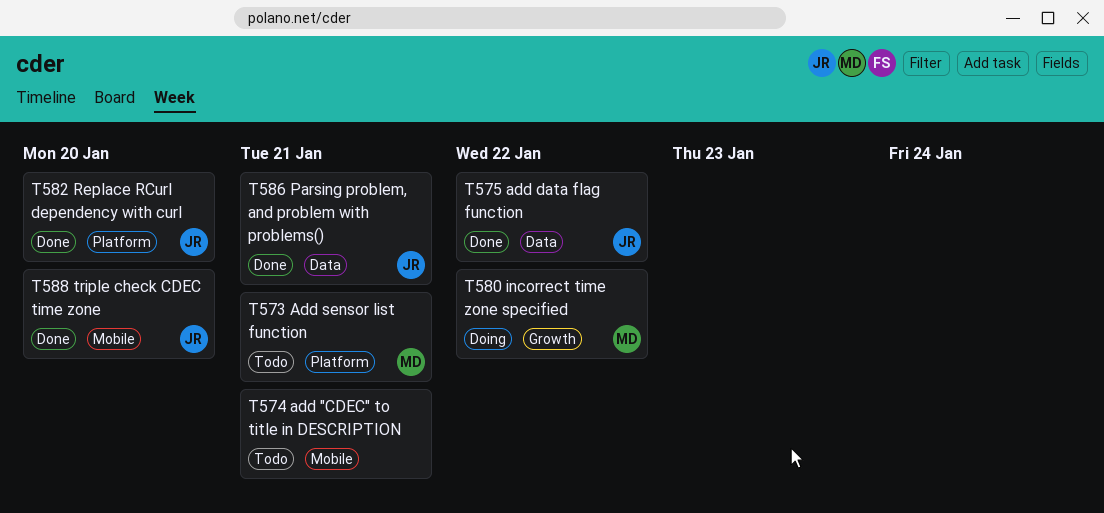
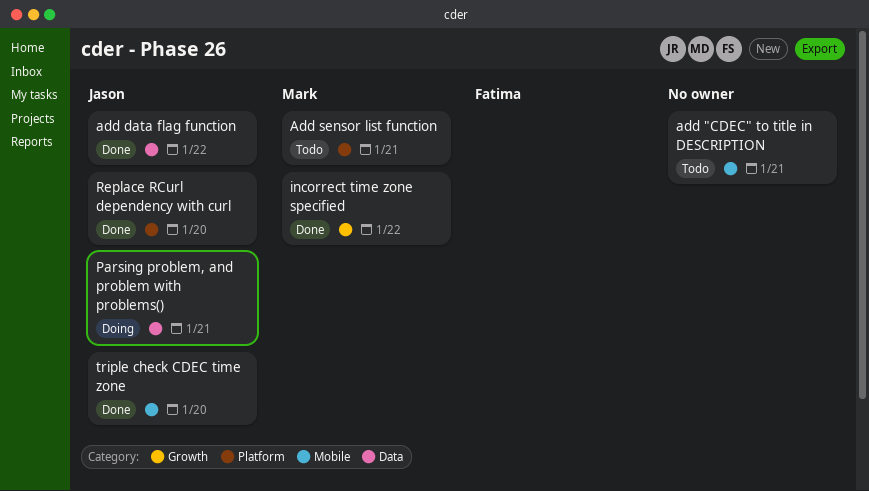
incorrect time zone specified, status: Doing -> Done
Parsing problem, and problem with problems(), status: Done -> Doing

